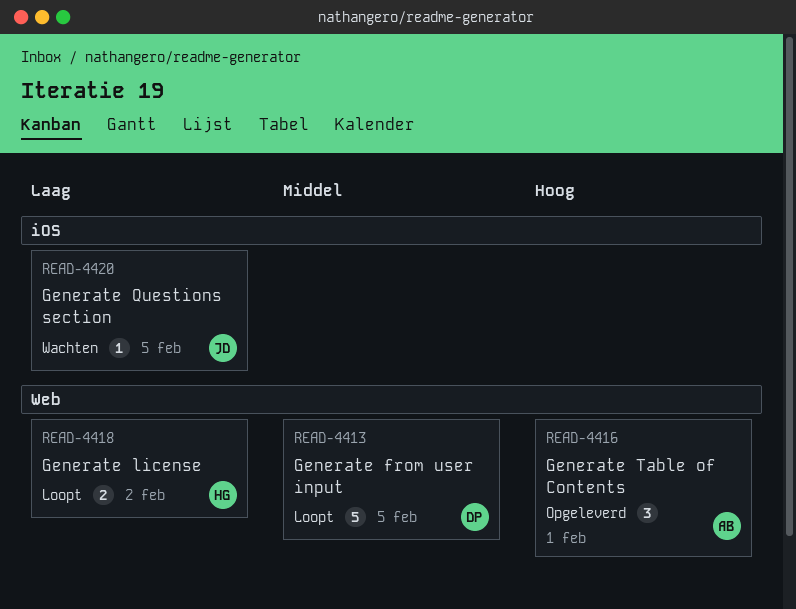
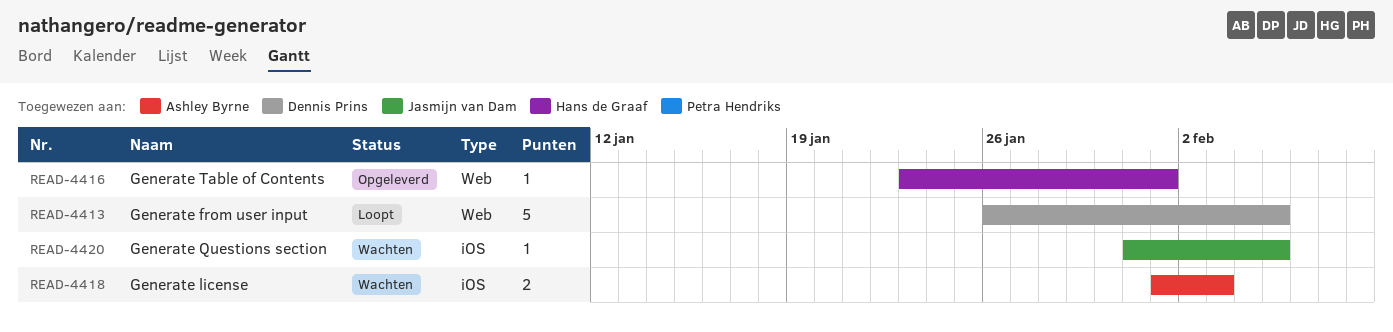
READ-4416, owner: Ashley Byrne -> Hans de Graaf
READ-4416, estimate: 3 -> 1
READ-4418, status: Loopt -> Wachten
READ-4418, owner: Hans de Graaf -> Ashley Byrne
READ-4418, label: Web -> iOS
READ-4418, due: Feb 2 -> Feb 3

